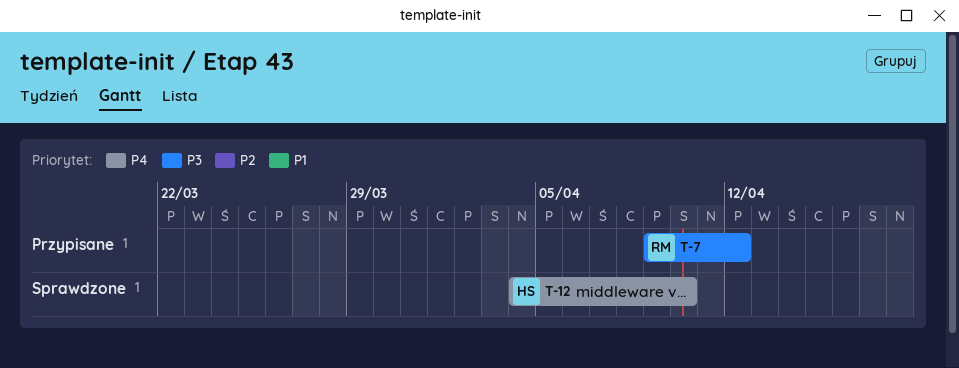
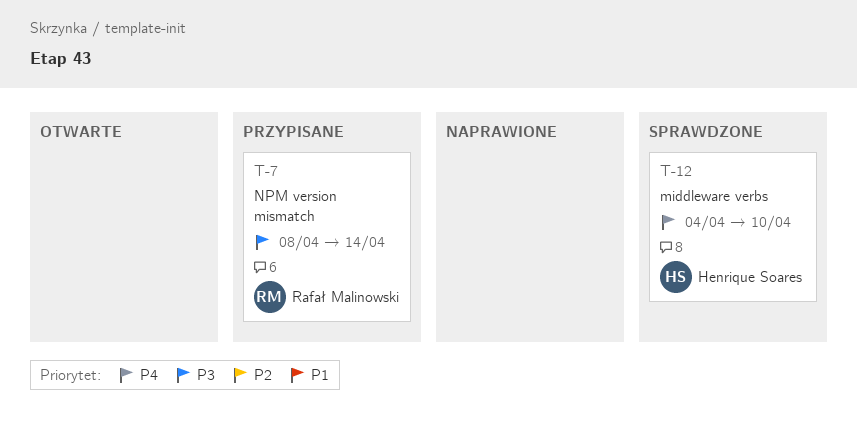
T-7, start: Apr 9 -> Apr 8
T-7, due: Apr 12 -> Apr 14

